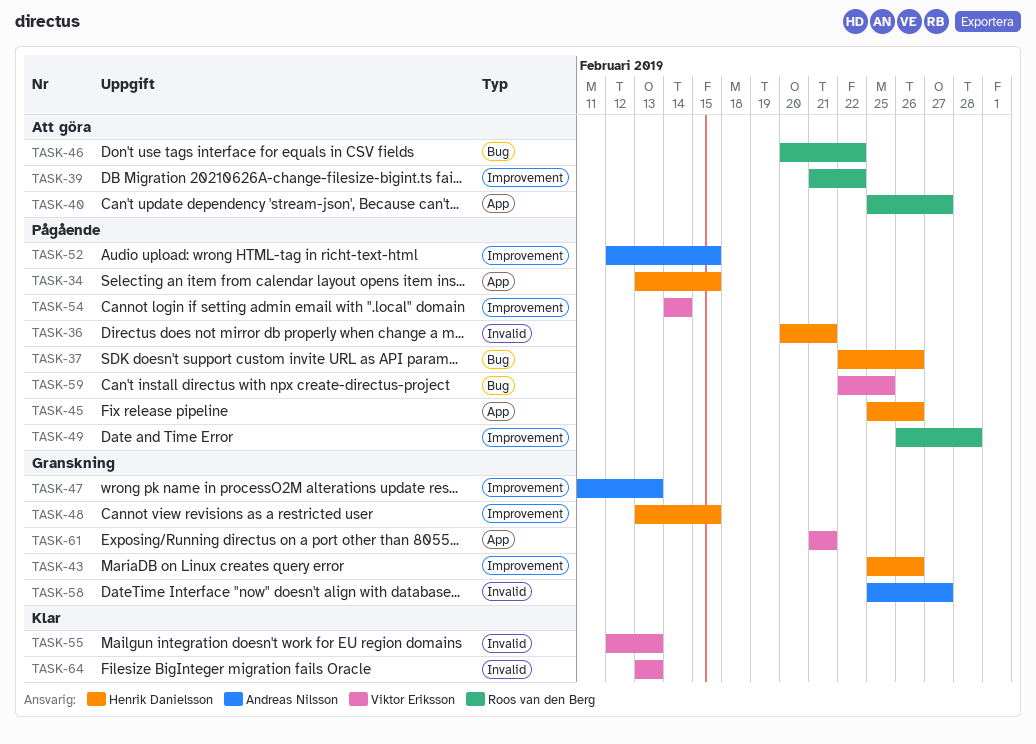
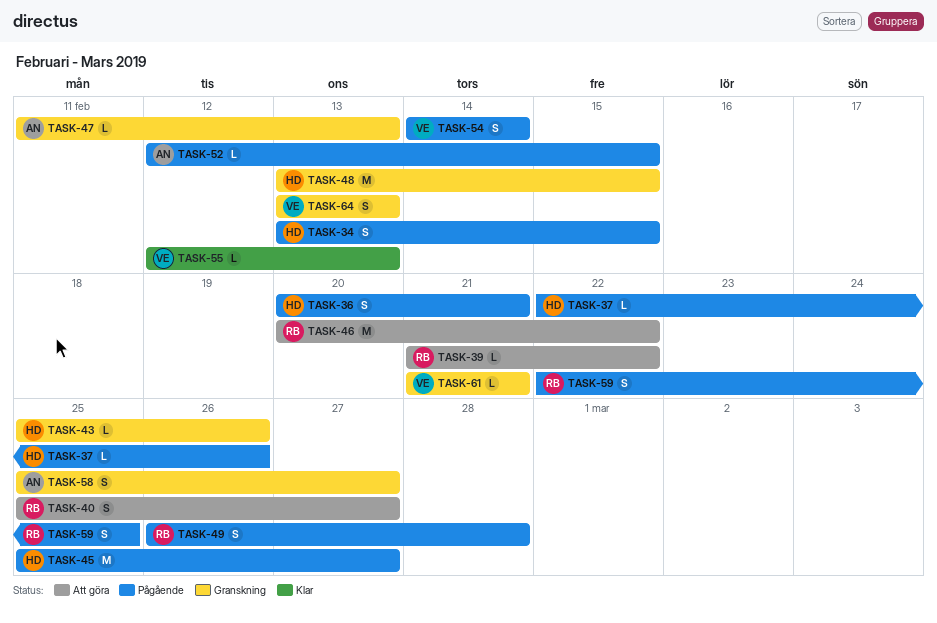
TASK-45, due: Feb 26 -> Feb 27
TASK-59, owner: Viktor Eriksson -> Roos van den Berg
TASK-64, status: Klar -> Granskning

